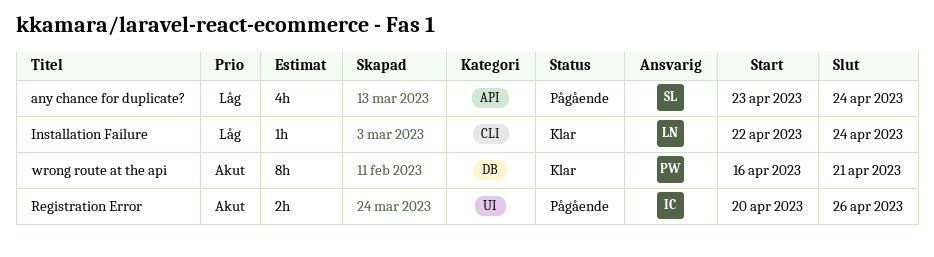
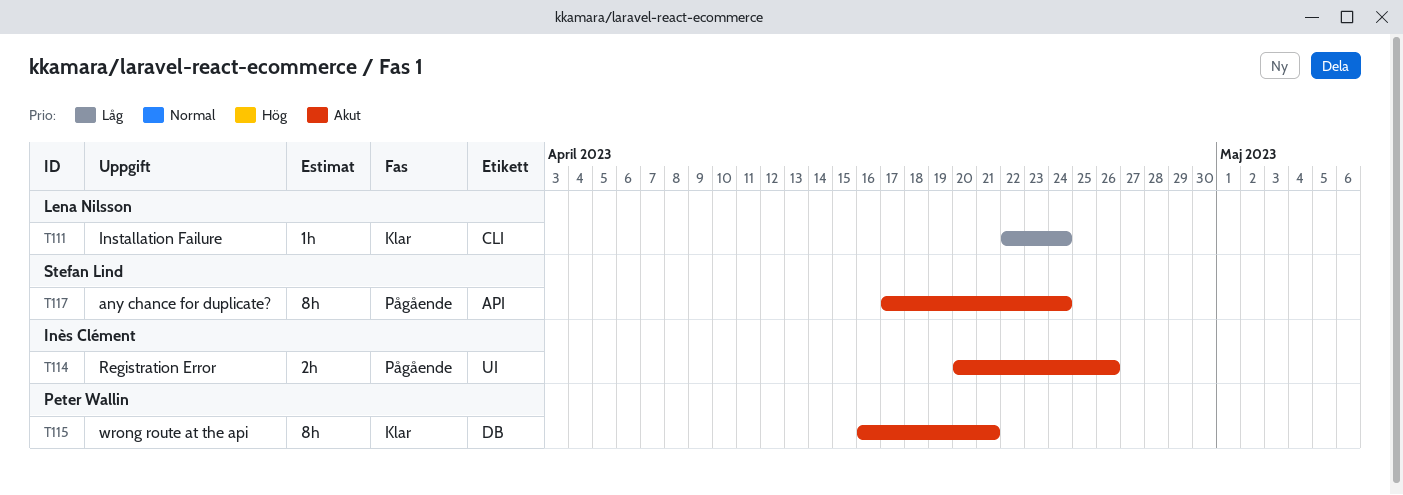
any chance for duplicate?, priority: Låg -> Akut
any chance for duplicate?, estimate: 4h -> 8h
any chance for duplicate?, start: Apr 23 -> Apr 17

